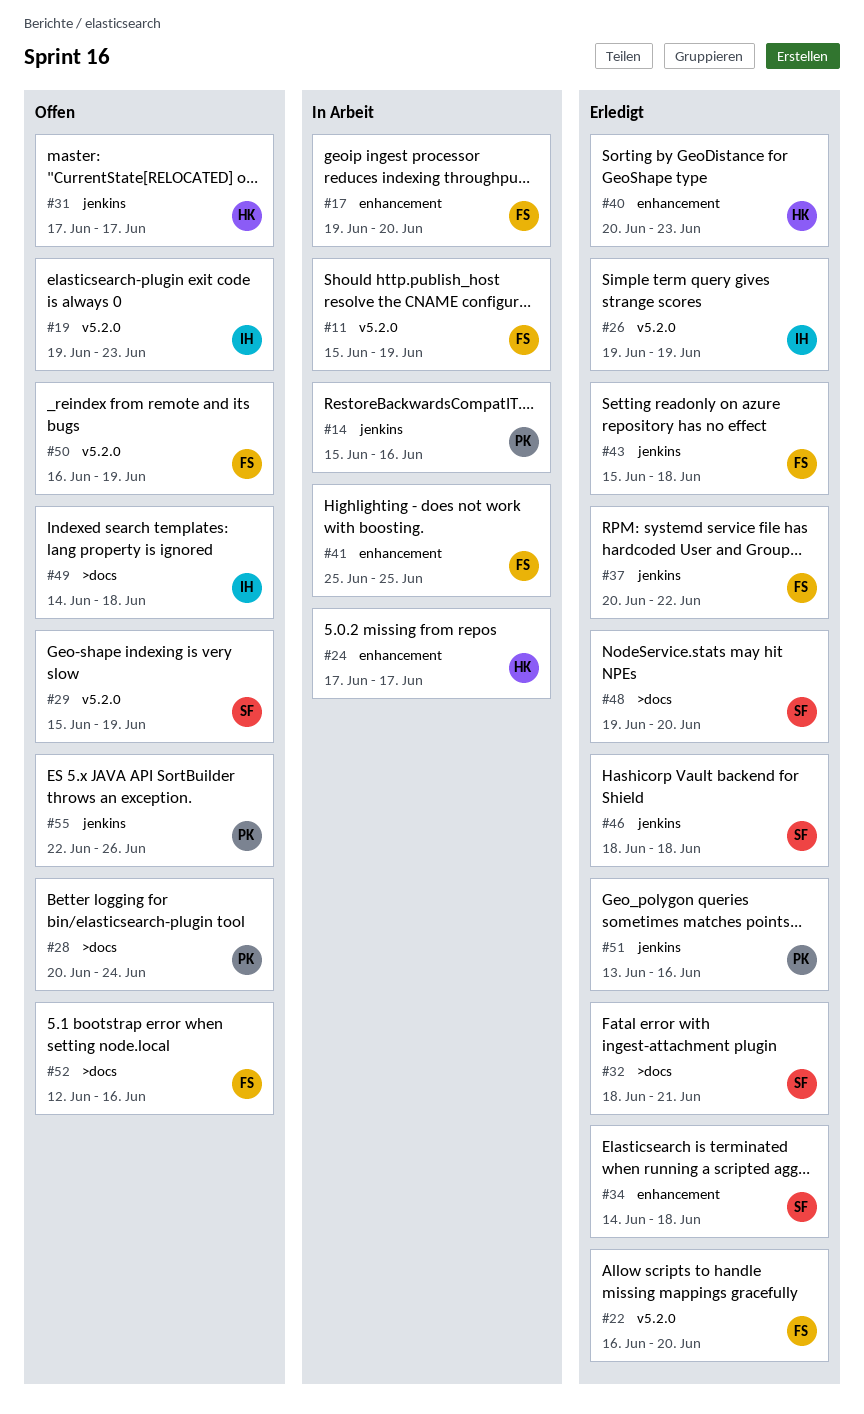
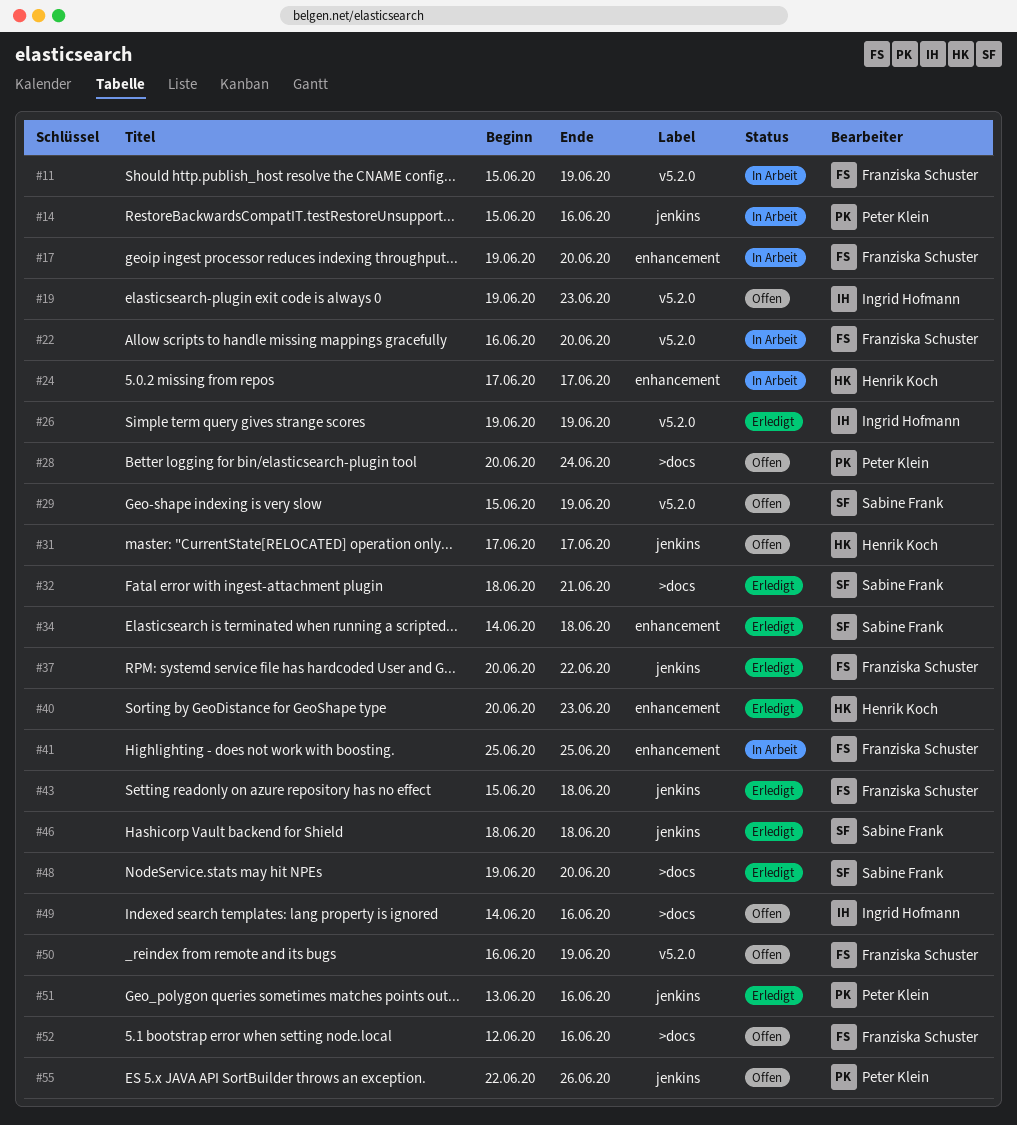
#22, status: Erledigt -> In Arbeit
#49, due: Jun 18 -> Jun 16

